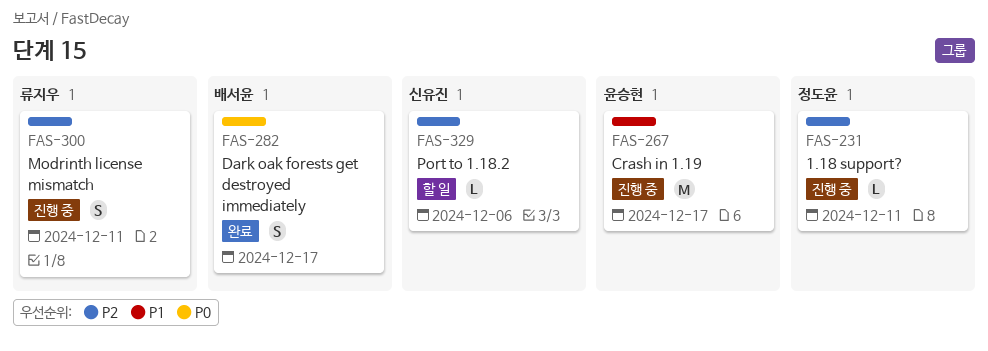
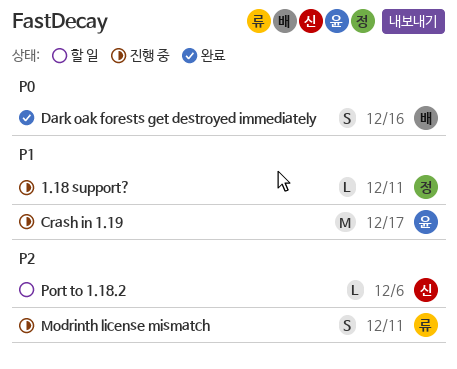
1.18 support?, priority: P2 -> P1
Dark oak forests get destroyed immediately, due: Dec 17 -> Dec 16

